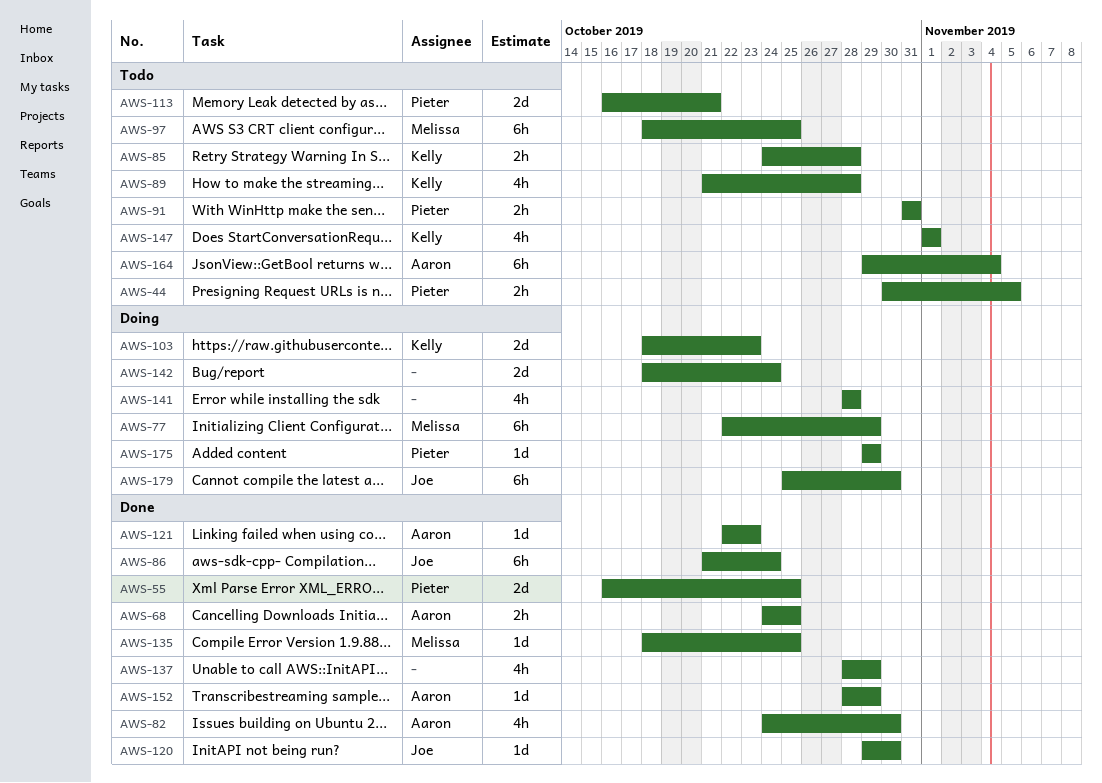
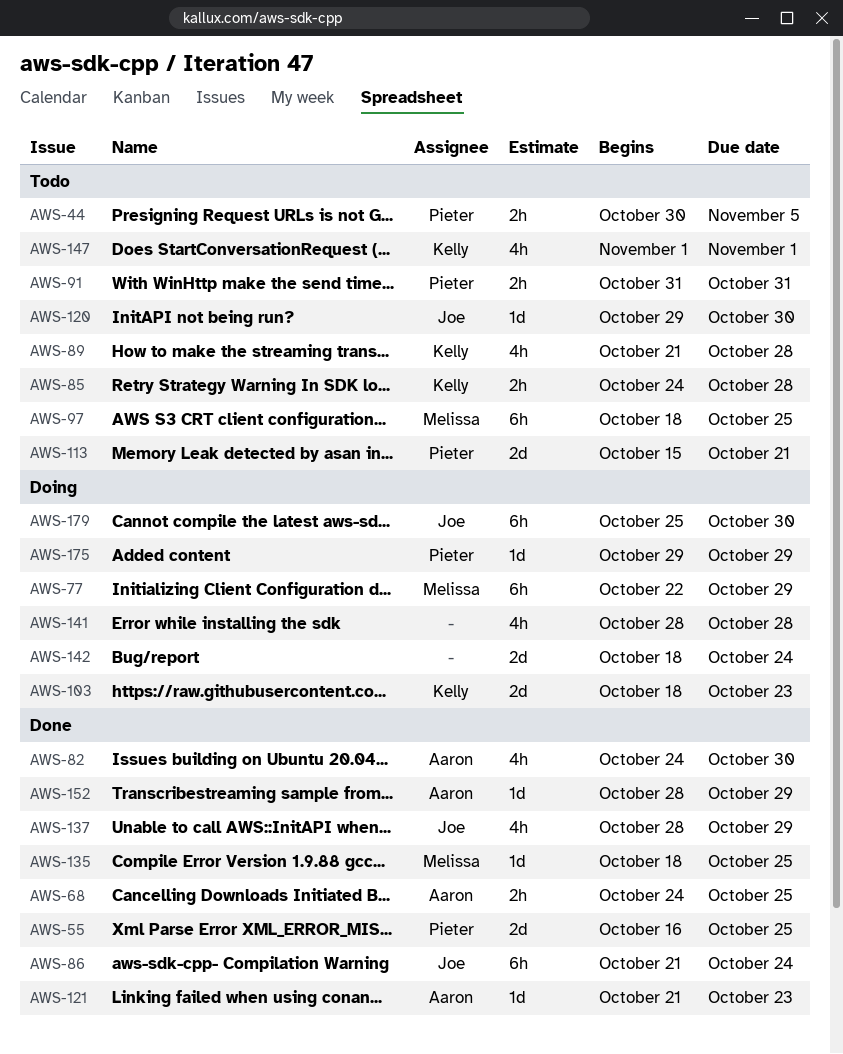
AWS-113, start: Oct 16 -> Oct 15
AWS-120, status: Done -> Todo
AWS-121, start: Oct 22 -> Oct 21
AWS-137, owner: none -> Joe
AWS-164: present -> none

